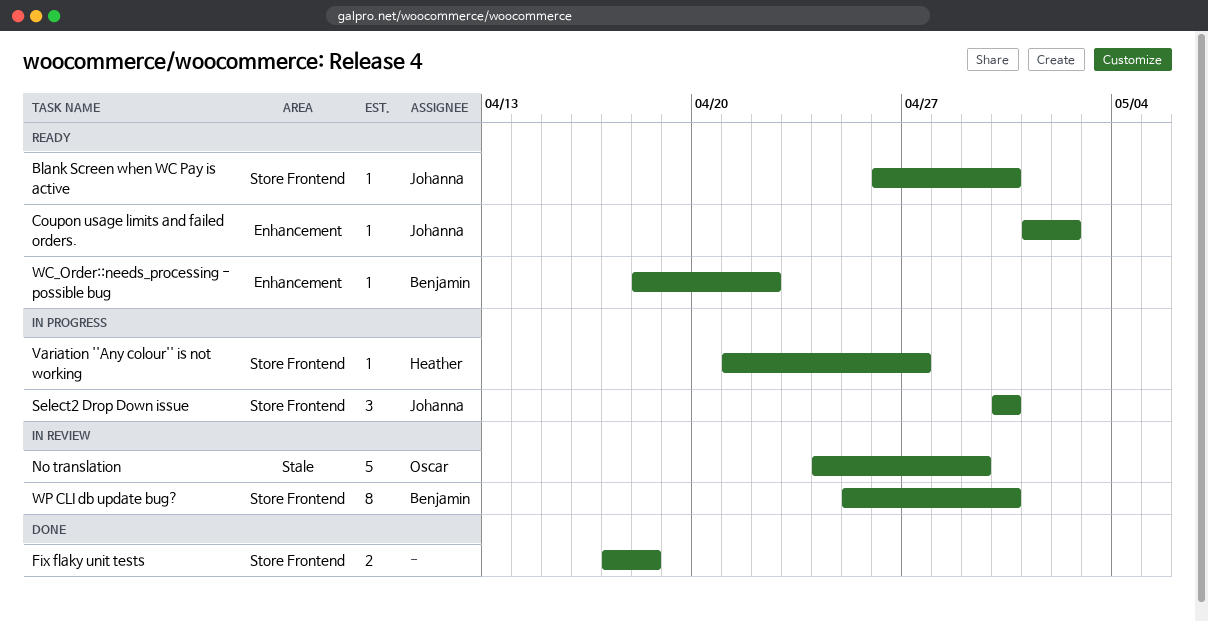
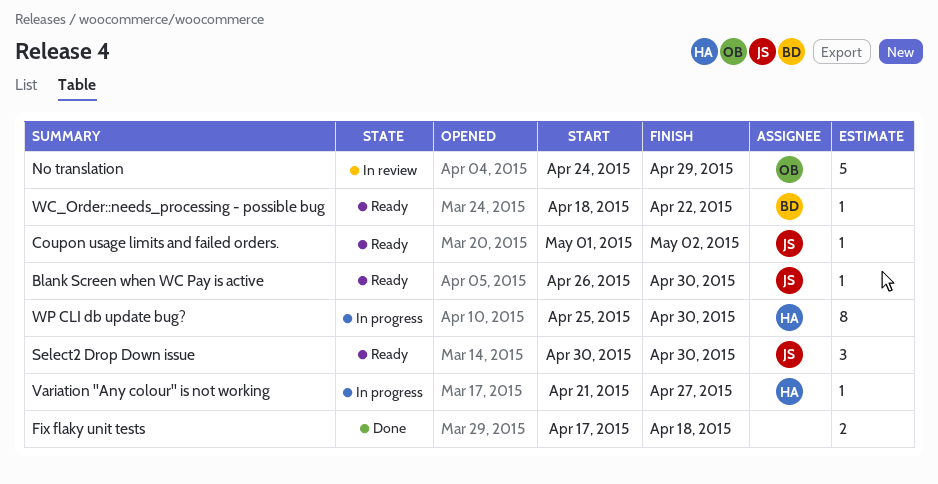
Select2 Drop Down issue, status: In progress -> Ready
WP CLI db update bug?, status: In review -> In progress
WP CLI db update bug?, owner: Benjamin -> Heather

